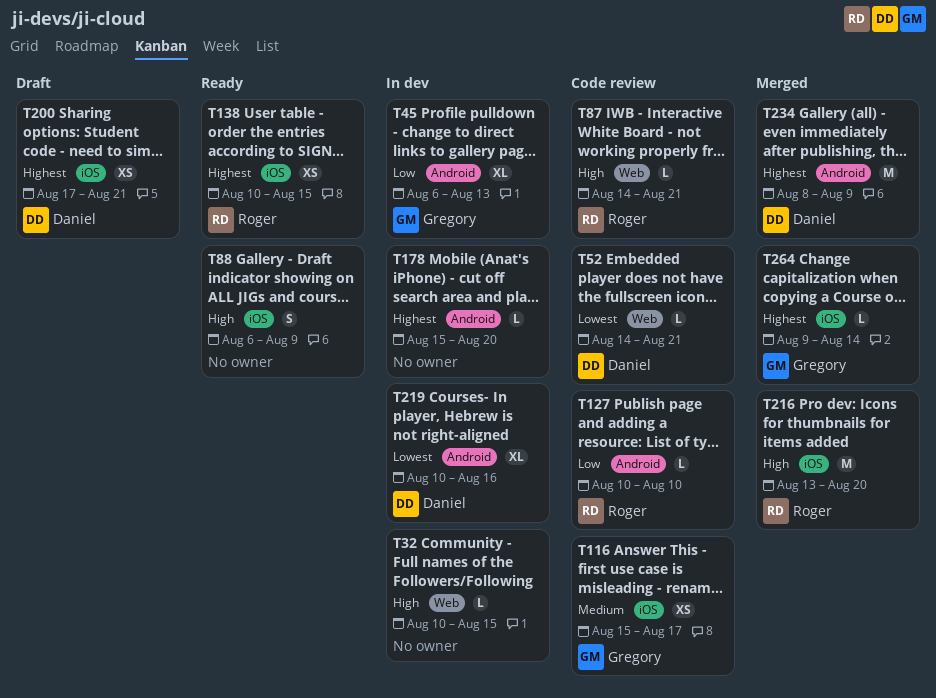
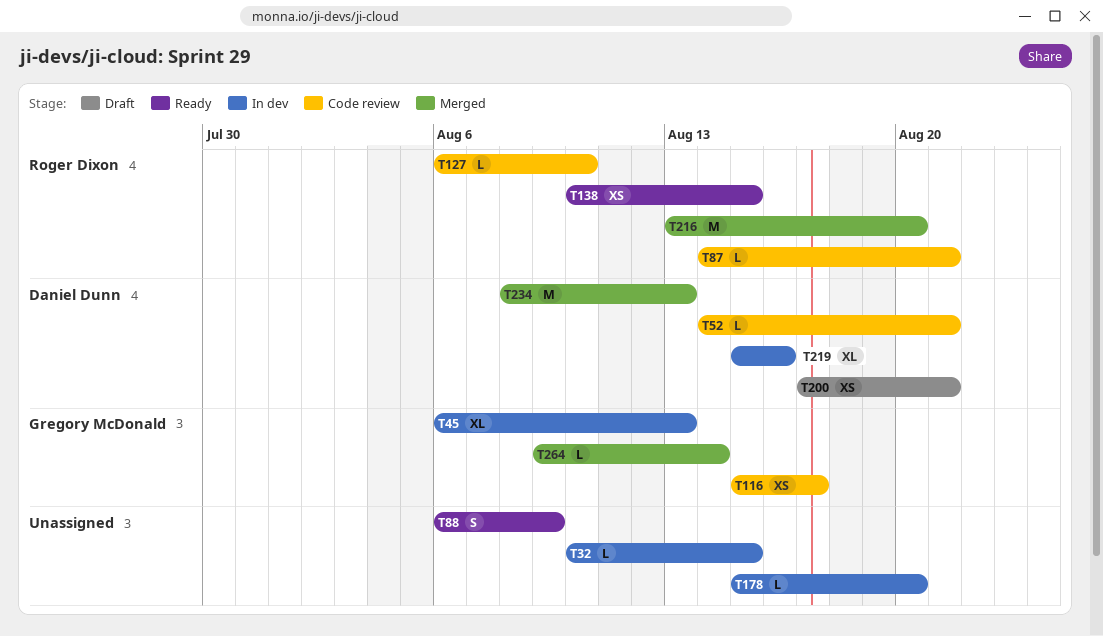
T127, start: Aug 10 -> Aug 6
T219, start: Aug 10 -> Aug 15
T234, due: Aug 9 -> Aug 13

